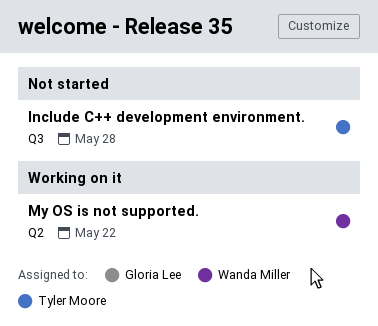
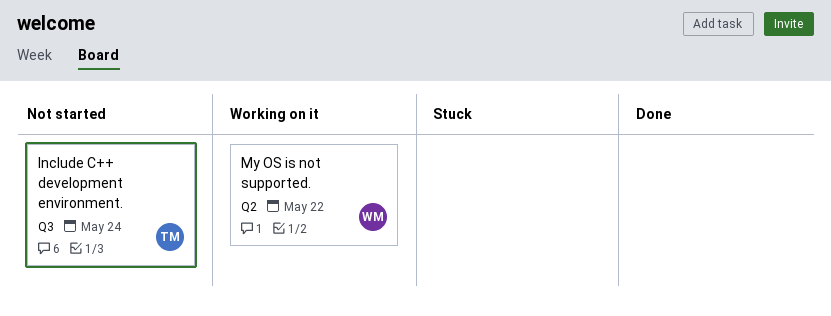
Include C++ development environment., due: May 28 -> May 24

